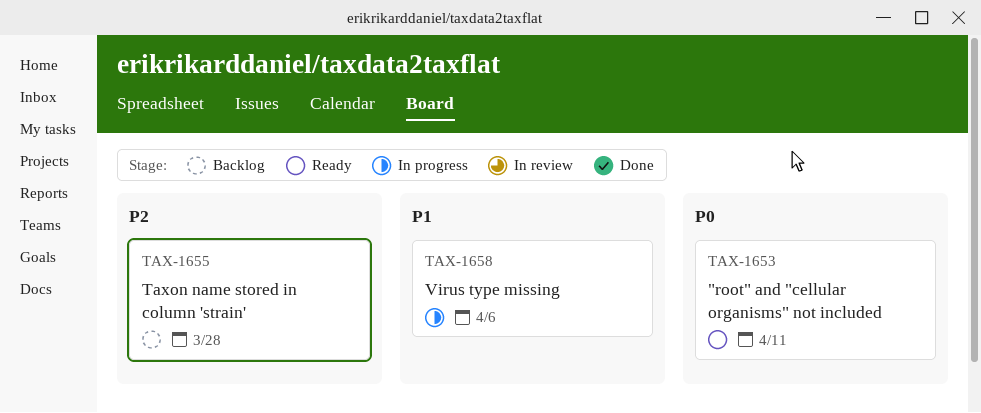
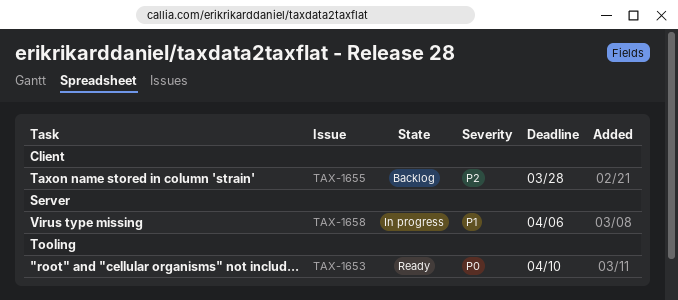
TAX-1653, due: Apr 11 -> Apr 10

